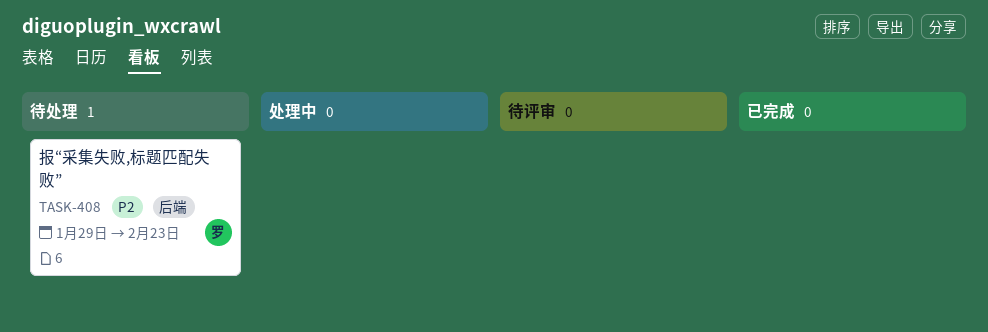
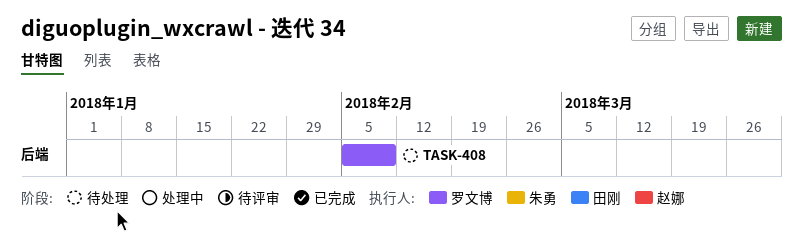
TASK-408, start: Jan 29 -> Feb 5
TASK-408, due: Feb 23 -> Feb 9

